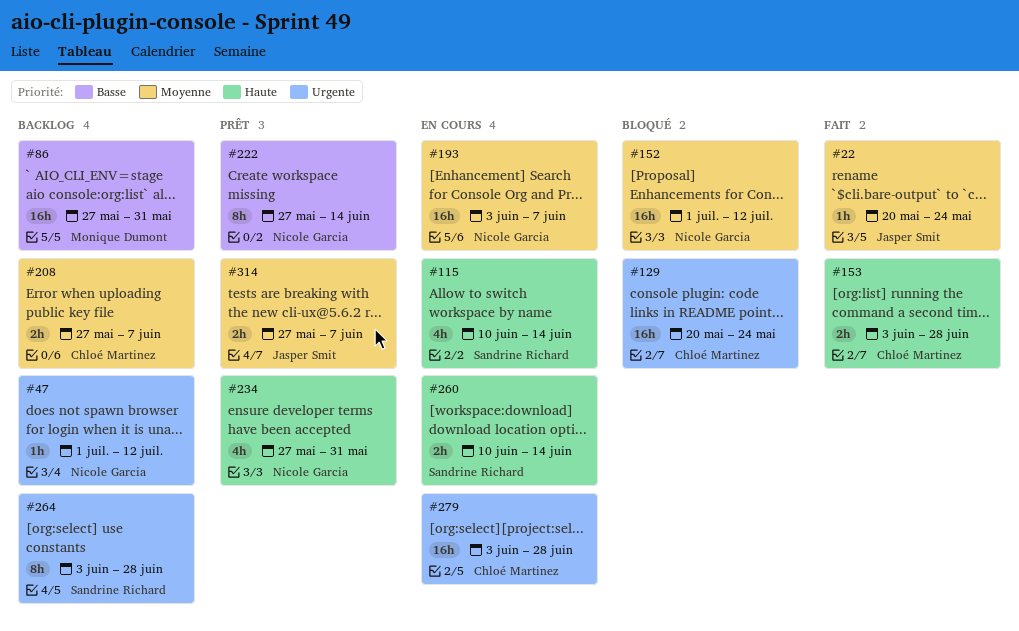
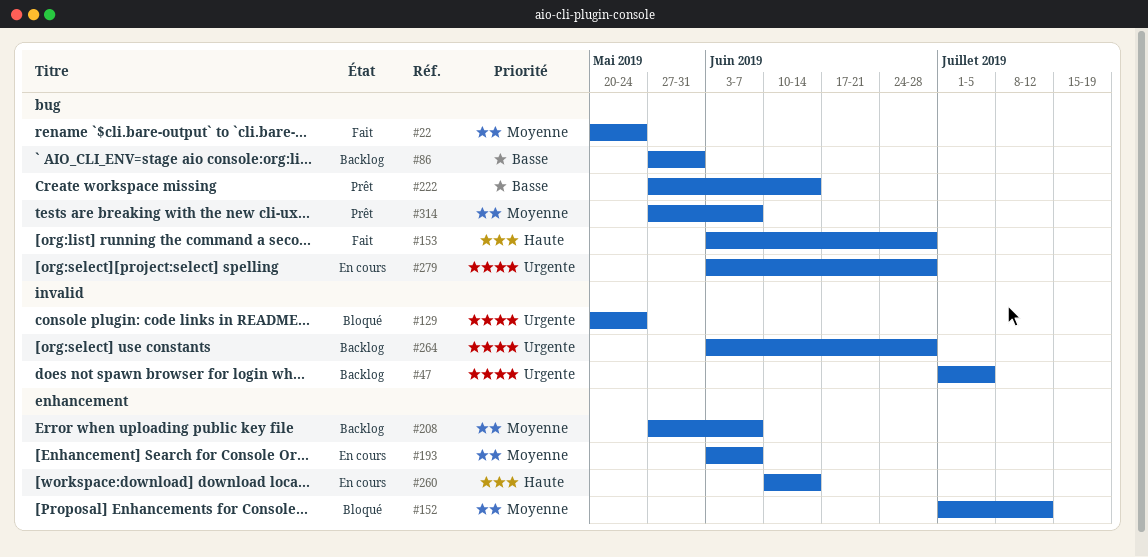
#47, due: Jul 12 -> Jul 5
#115: present -> none
#234: present -> none

